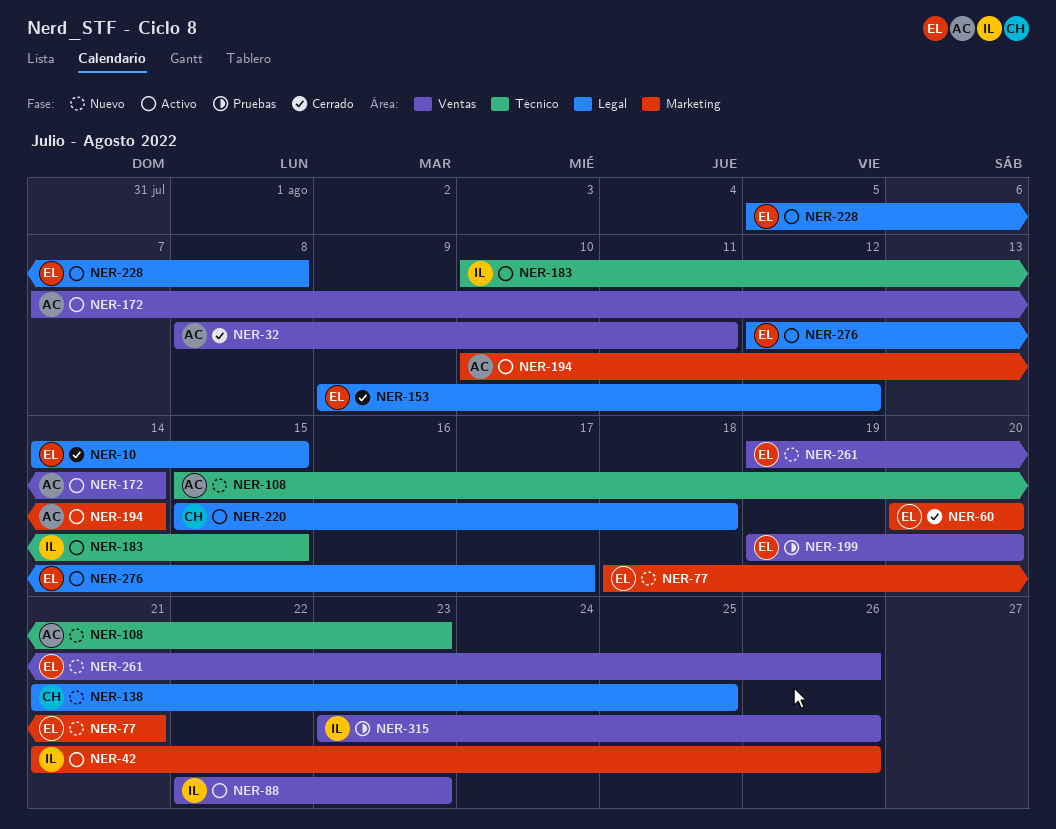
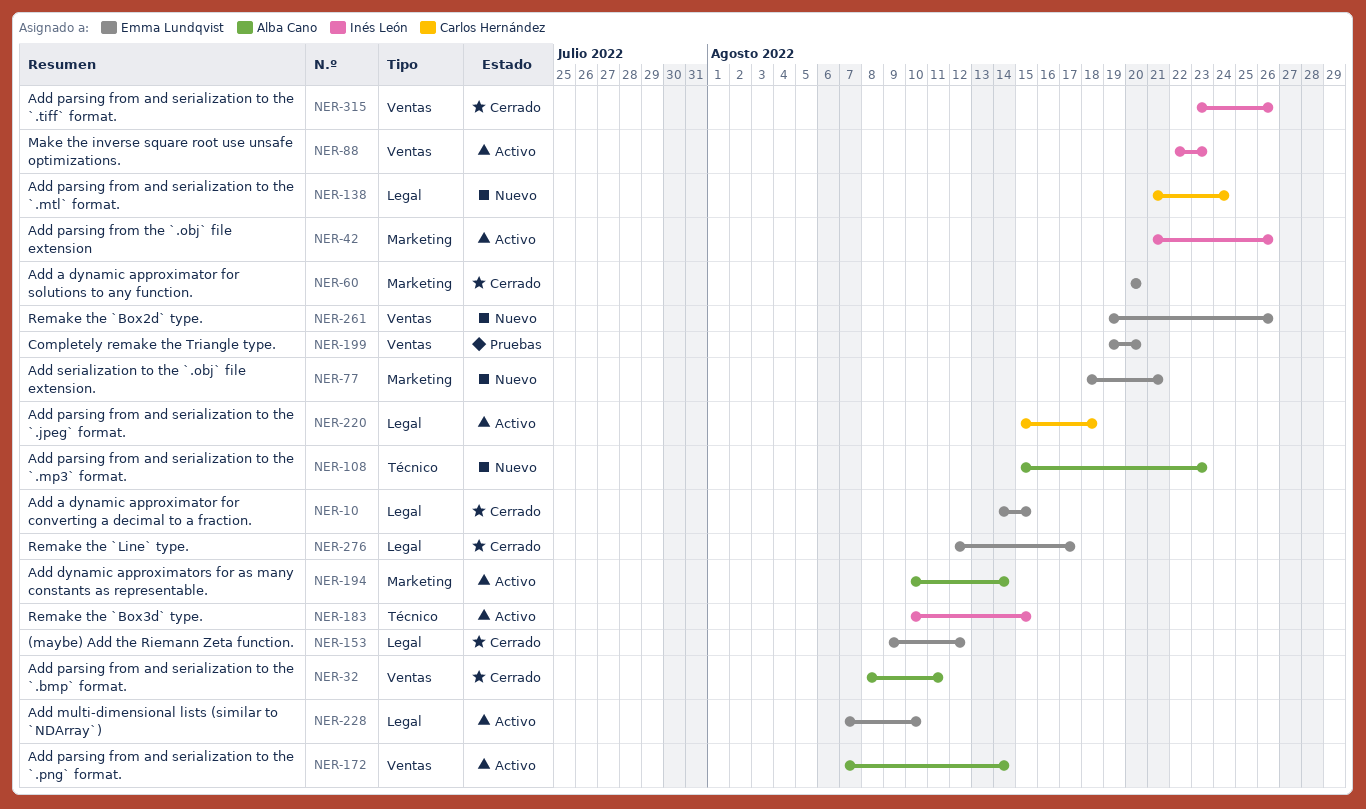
NER-138, due: Aug 25 -> Aug 24
NER-228, start: Aug 5 -> Aug 7
NER-228, due: Aug 8 -> Aug 10
NER-276, status: Activo -> Cerrado
NER-315, status: Pruebas -> Cerrado

